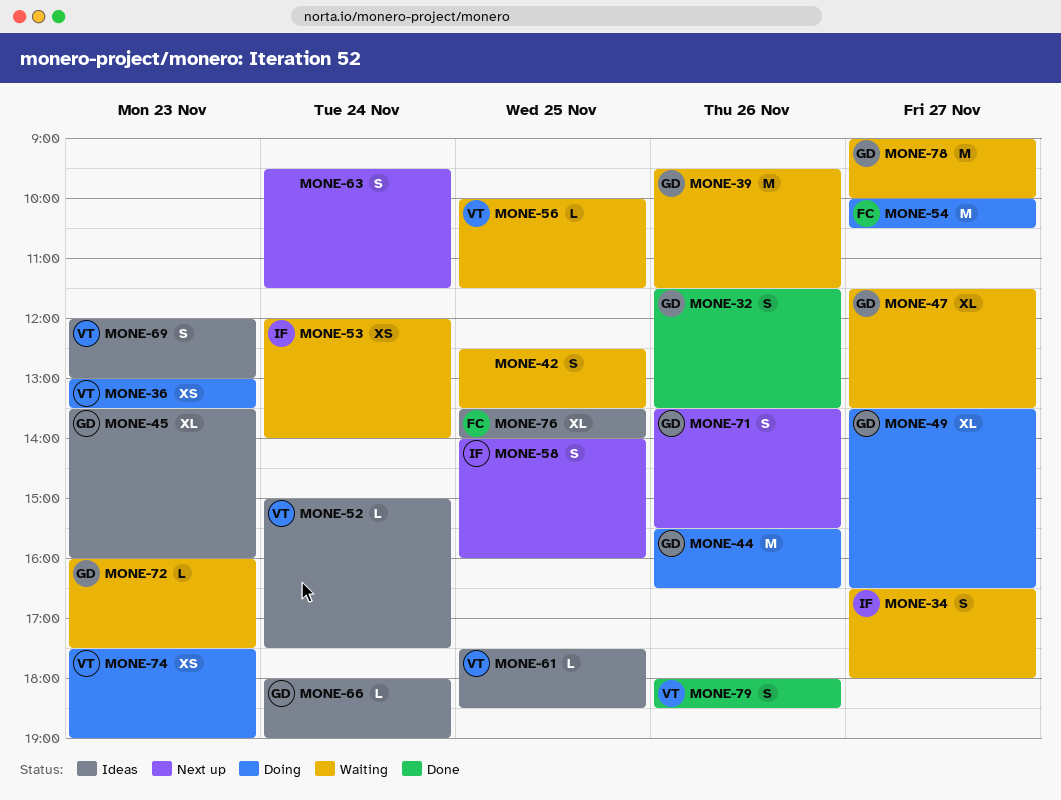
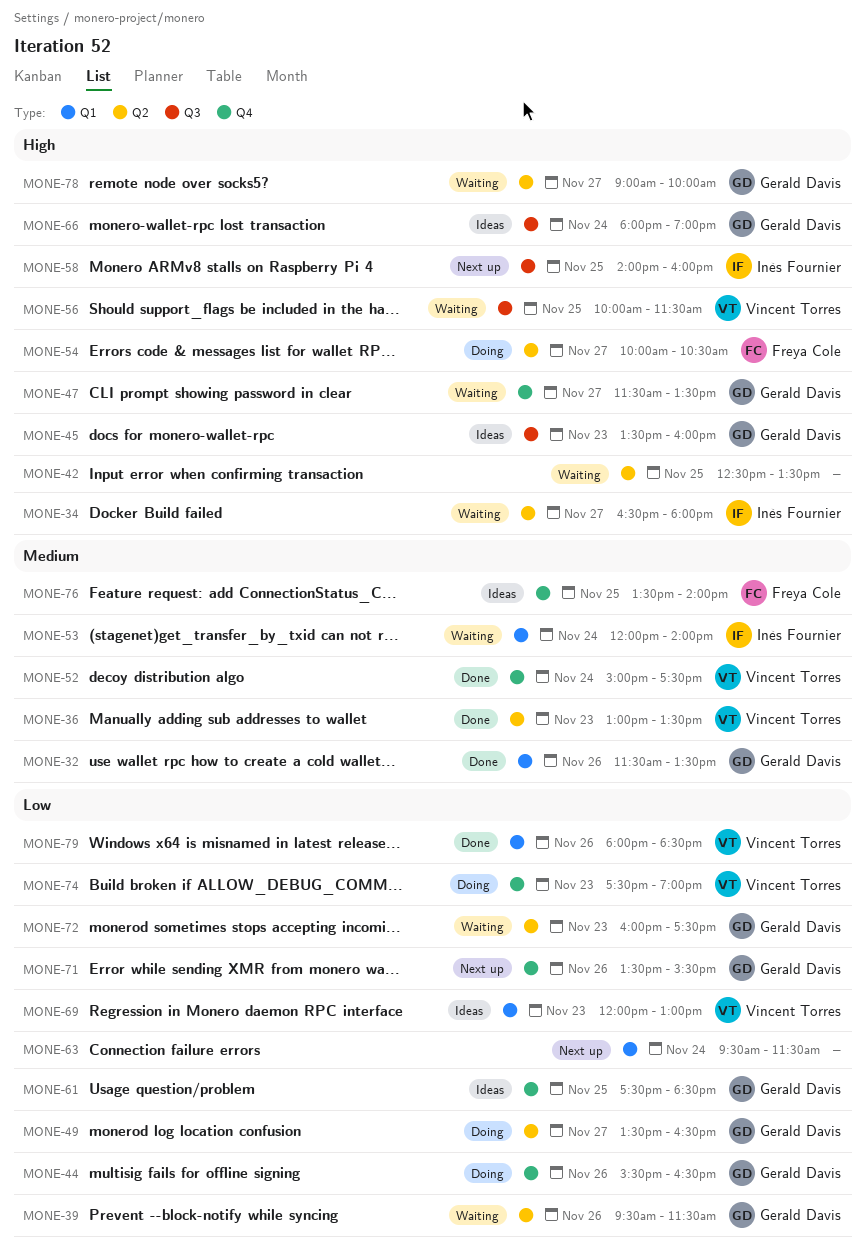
MONE-36, status: Doing -> Done
MONE-52, status: Ideas -> Done
MONE-61, owner: Vincent Torres -> Gerald Davis

